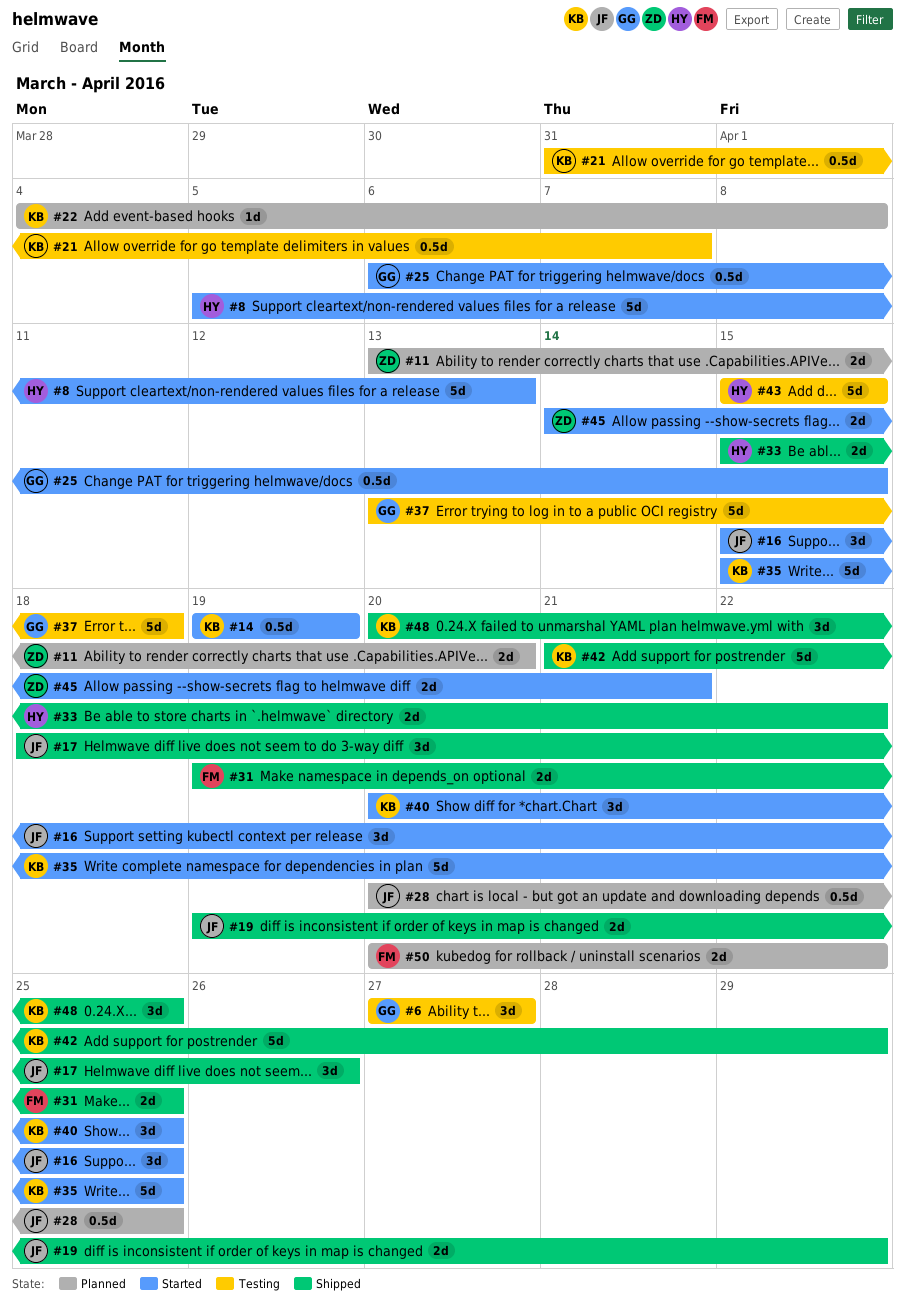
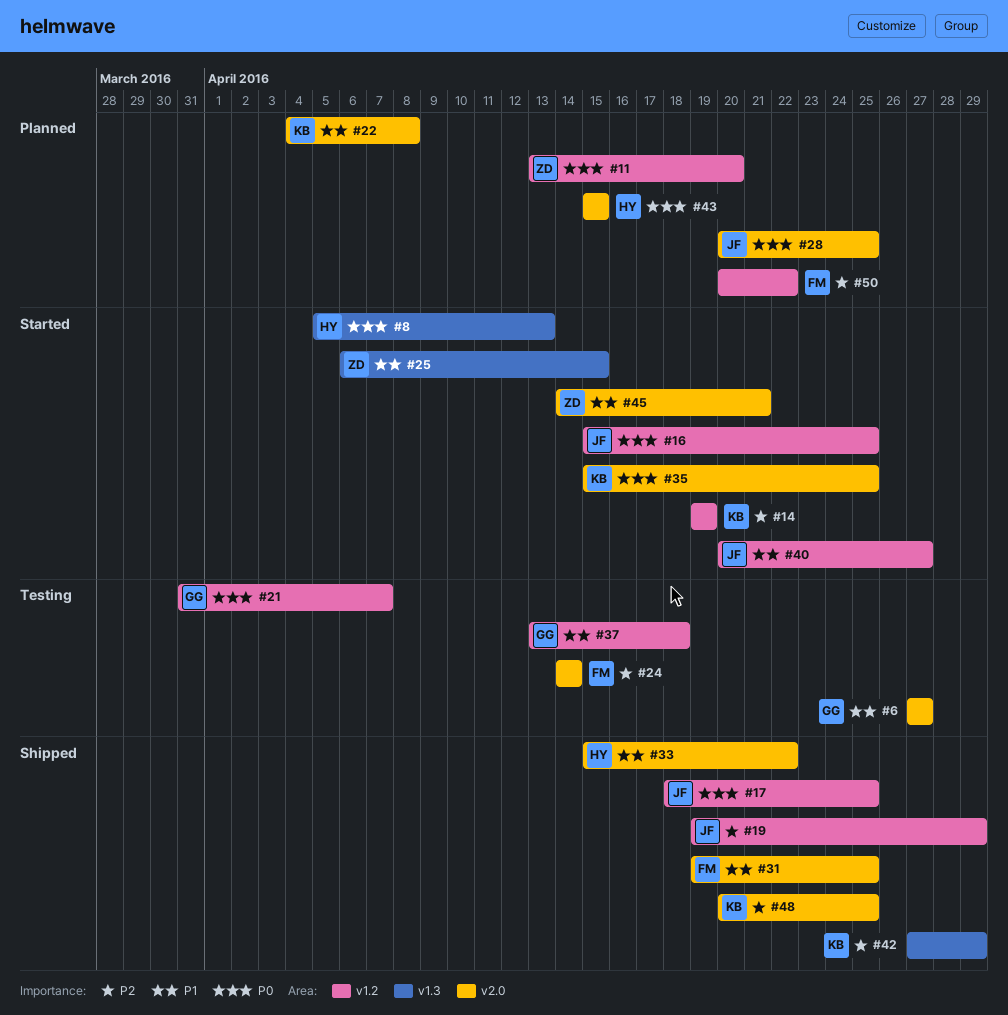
#17, due: Apr 26 -> Apr 25
#21, owner: KB -> GG
#24: none -> present
#25, owner: GG -> ZD
#40, owner: KB -> JF
#40, due: Apr 25 -> Apr 27
#42, start: Apr 21 -> Apr 27
#43, status: Testing -> Planned

